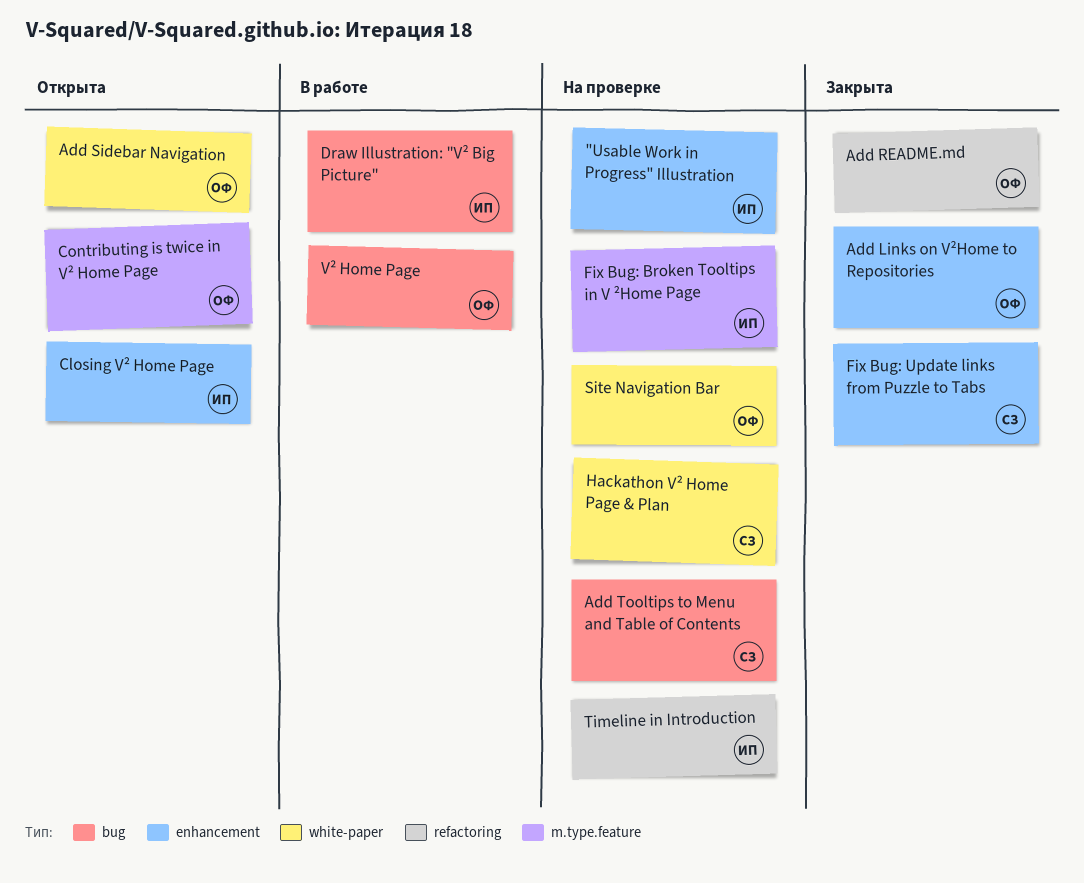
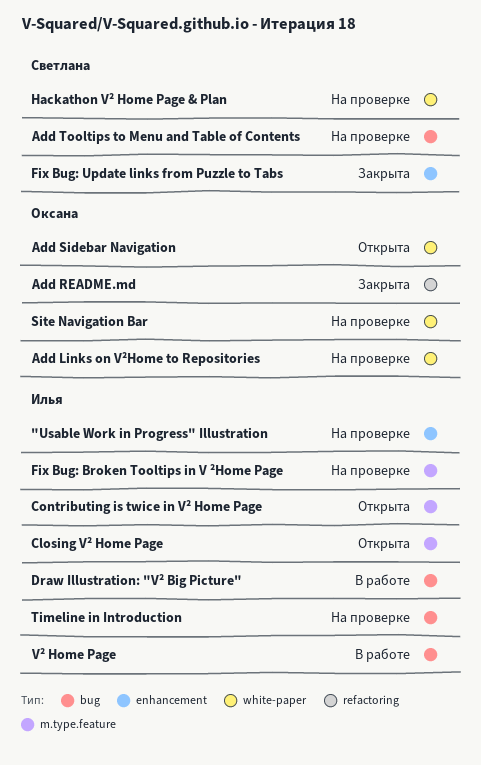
Add Links on V²Home to Repositories, status: Закрыта -> На проверке
Add Links on V²Home to Repositories, label: enhancement -> white-paper
Closing V² Home Page, label: enhancement -> m.type.feature
Contributing is twice in V² Home Page, owner: Оксана -> Илья
Timeline in Introduction, label: refactoring -> bug
V² Home Page, owner: Оксана -> Илья

